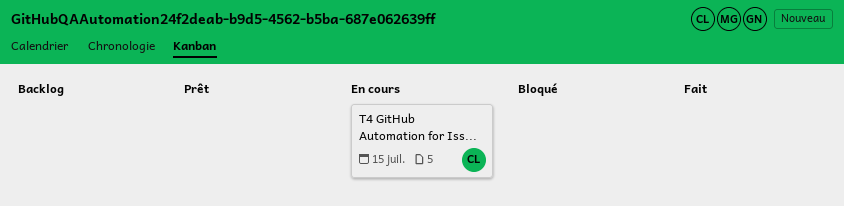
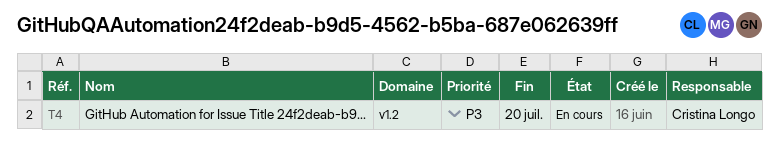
T4, due: Jul 15 -> Jul 20

